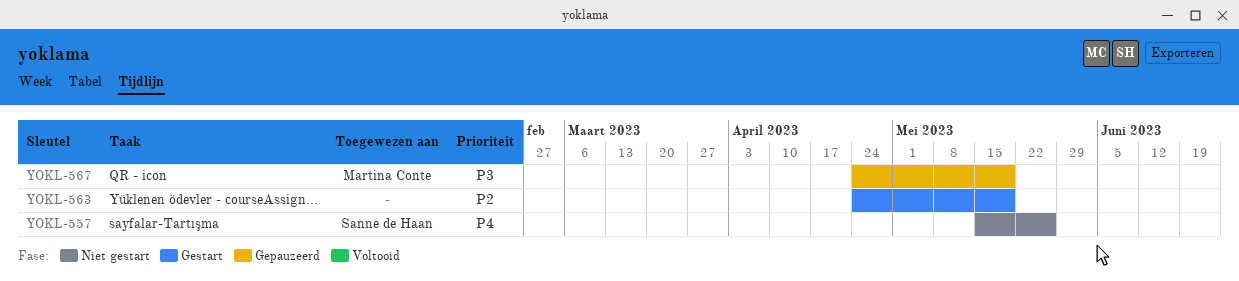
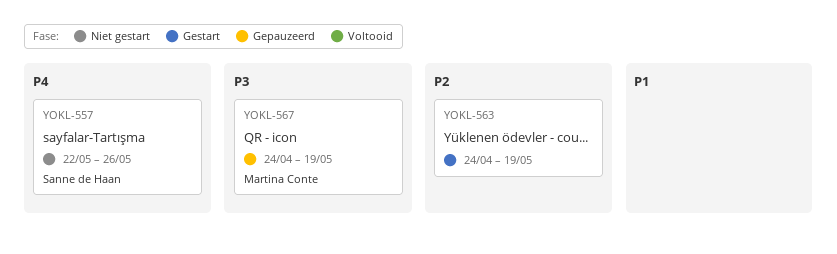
YOKL-557, start: May 15 -> May 22

